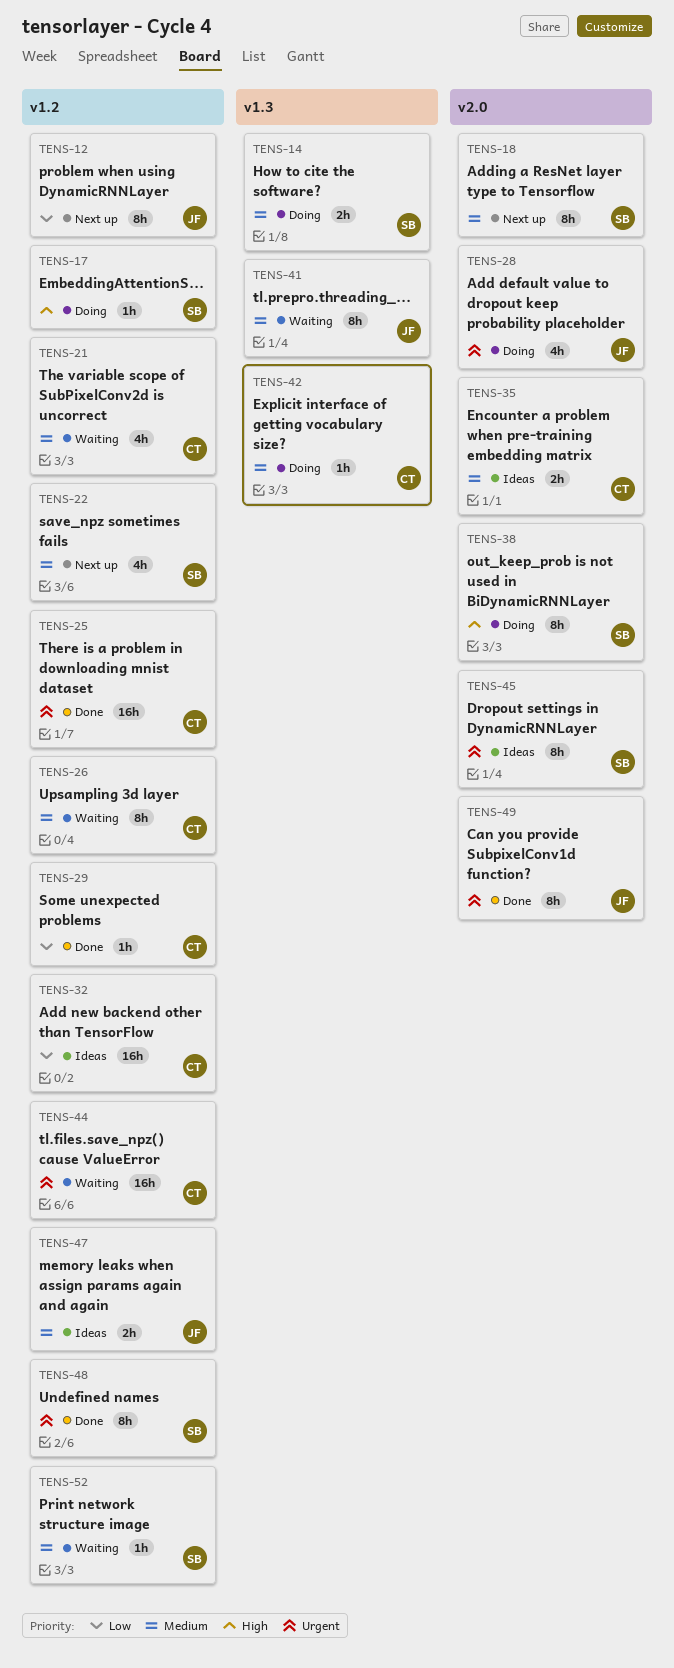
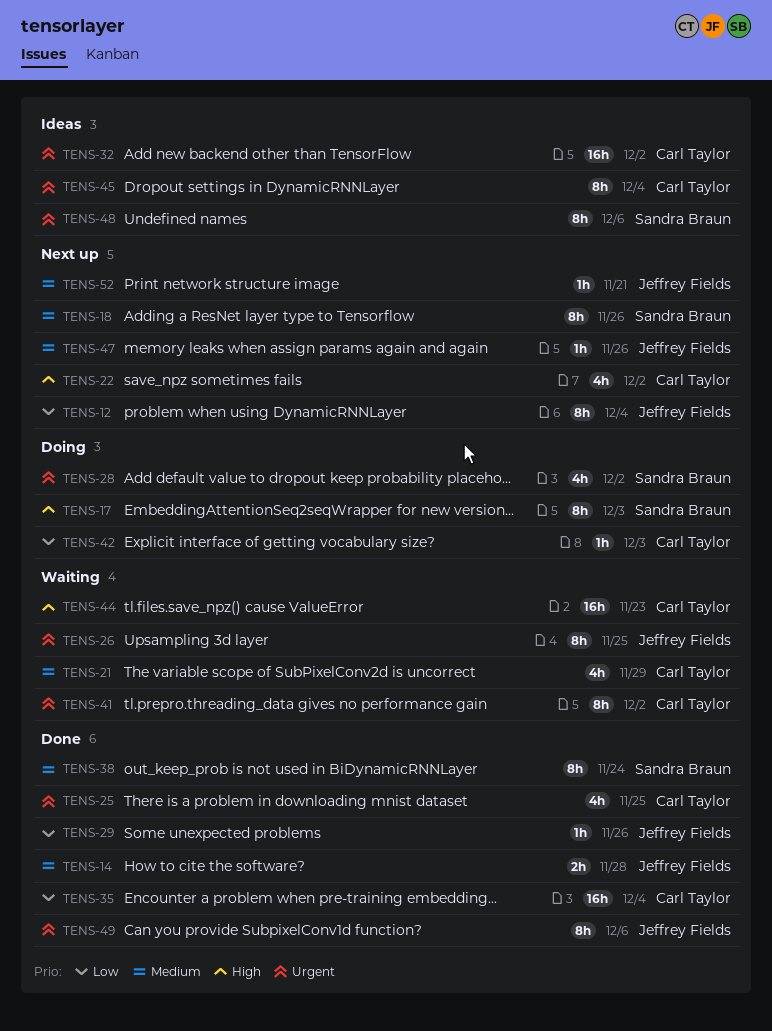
TENS-14, status: Doing -> Done
TENS-14, owner: Sandra Braun -> Jeffrey Fields
TENS-17, estimate: 1h -> 8h
TENS-22, owner: Sandra Braun -> Carl Taylor
TENS-22, priority: Medium -> High
TENS-25, estimate: 16h -> 4h
TENS-26, owner: Carl Taylor -> Jeffrey Fields
TENS-26, priority: Medium -> Urgent
TENS-28, owner: Jeffrey Fields -> Sandra Braun
TENS-29, owner: Carl Taylor -> Jeffrey Fields
TENS-32, priority: Low -> Urgent
TENS-35, status: Ideas -> Done
TENS-35, priority: Medium -> Low
TENS-35, estimate: 2h -> 16h
TENS-38, status: Doing -> Done
TENS-38, priority: High -> Medium
TENS-41, owner: Jeffrey Fields -> Carl Taylor
TENS-41, priority: Medium -> Urgent
TENS-42, priority: Medium -> Low
TENS-44, priority: Urgent -> High
TENS-45, owner: Sandra Braun -> Carl Taylor
TENS-47, status: Ideas -> Next up
TENS-47, estimate: 2h -> 1h
TENS-48, status: Done -> Ideas
TENS-52, status: Waiting -> Next up
TENS-52, owner: Sandra Braun -> Jeffrey Fields

